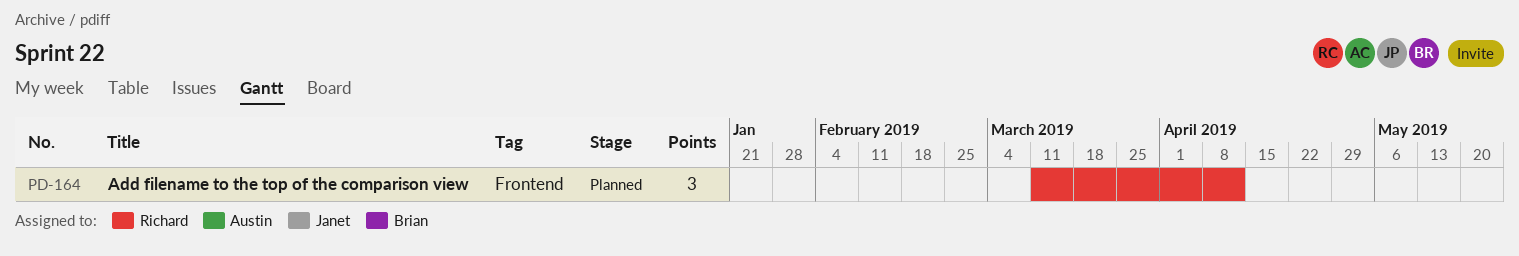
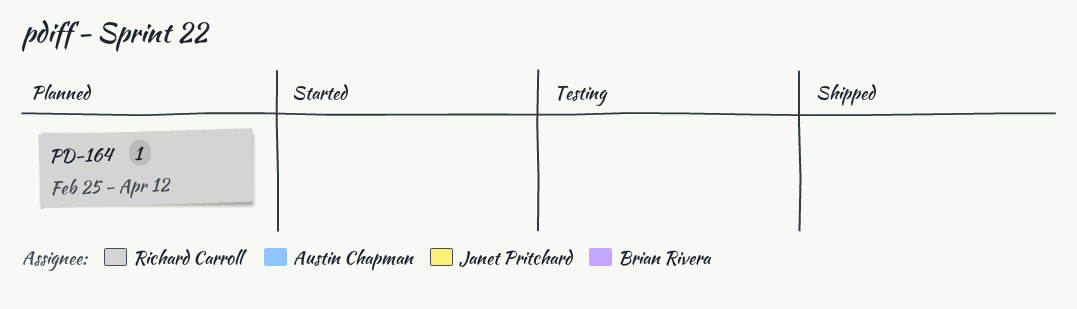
PD-164, estimate: 3 -> 1
PD-164, start: Mar 11 -> Feb 25

